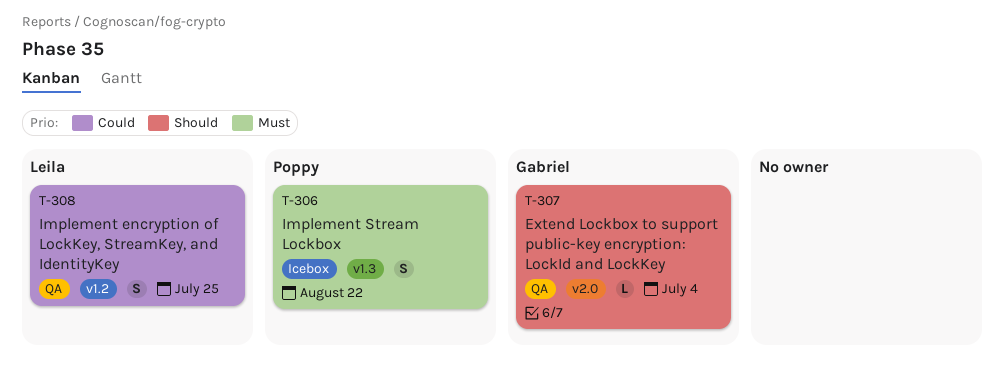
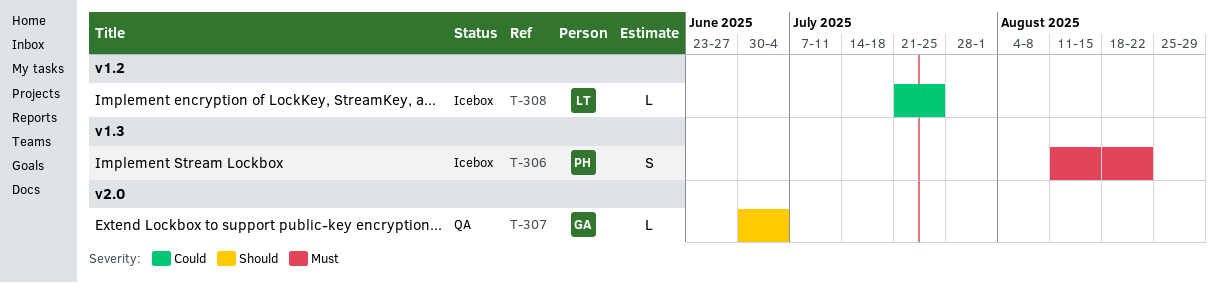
T-308, status: QA -> Icebox
T-308, estimate: S -> L

